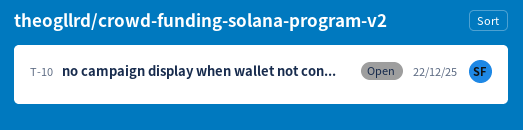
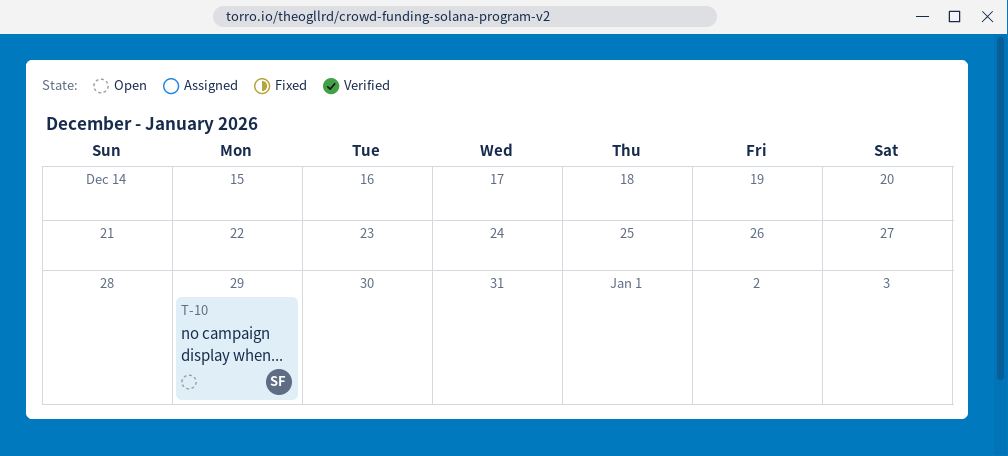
T-10, due: Dec 22 -> Dec 29

